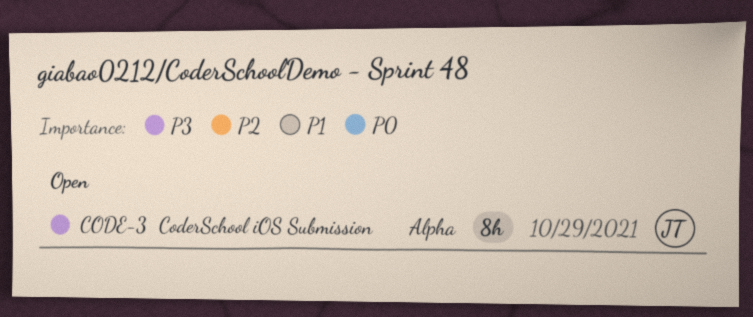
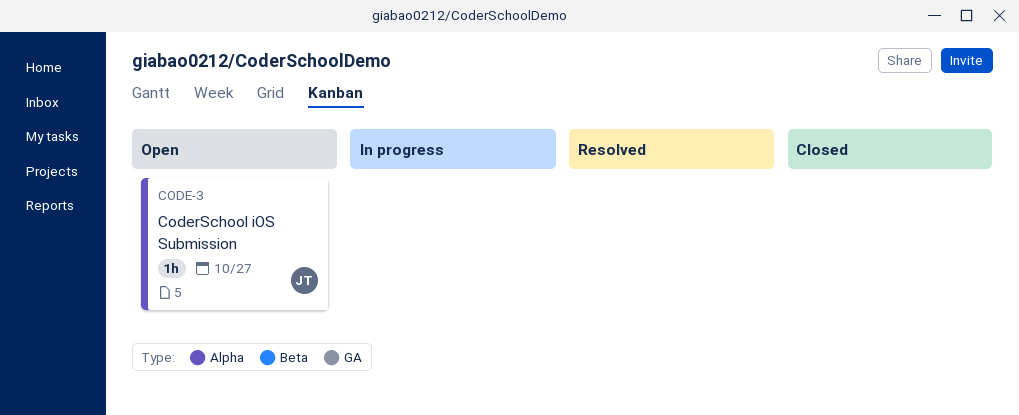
CODE-3, estimate: 8h -> 1h
CODE-3, due: Oct 29 -> Oct 27

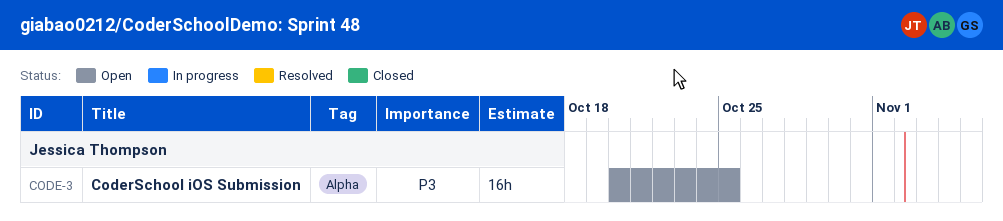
CODE-3, estimate: 1h -> 16h
CODE-3, due: Oct 27 -> Oct 25

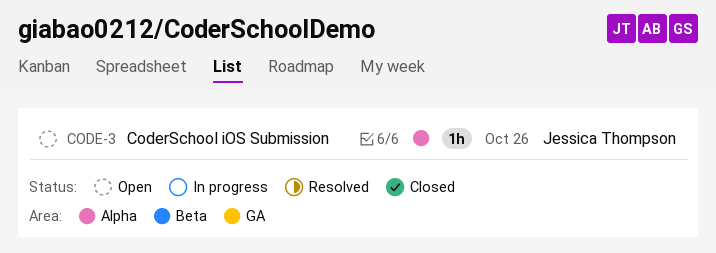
CODE-3, estimate: 16h -> 1h
CODE-3, due: Oct 25 -> Oct 26

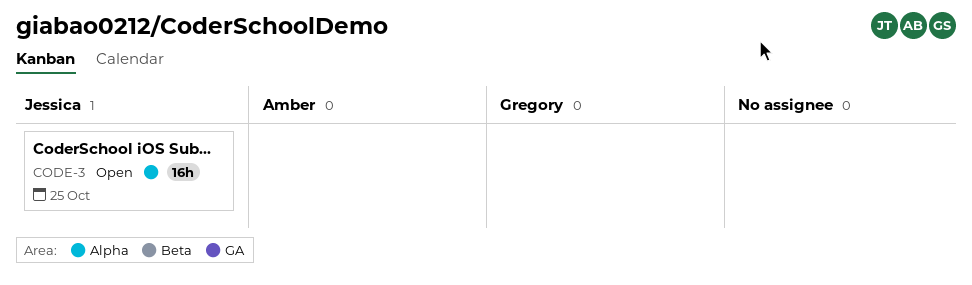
CODE-3, estimate: 1h -> 16h
CODE-3, due: Oct 26 -> Oct 25

